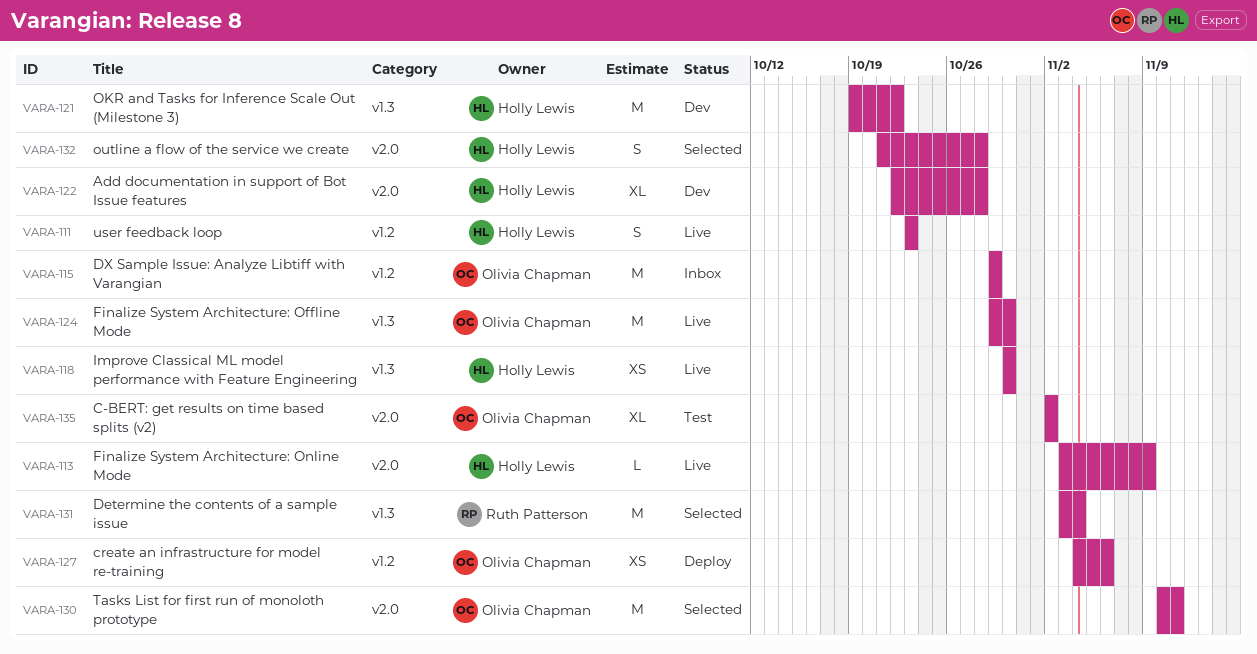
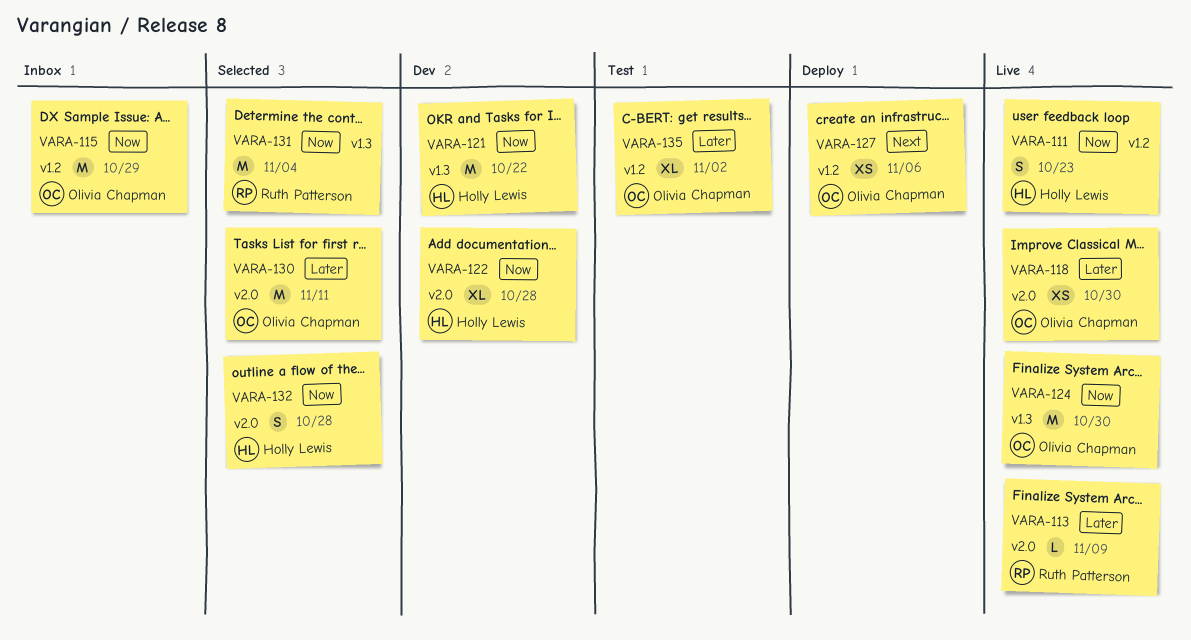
VARA-113, owner: Holly Lewis -> Ruth Patterson
VARA-118, owner: Holly Lewis -> Olivia Chapman
VARA-118, label: v1.3 -> v2.0
VARA-135, label: v2.0 -> v1.2

